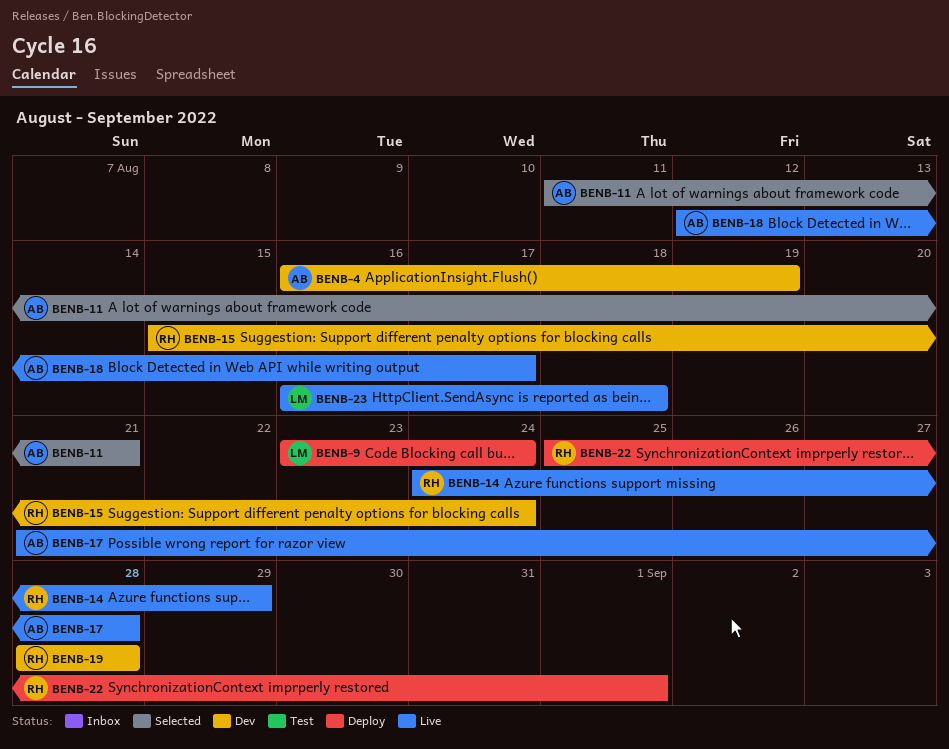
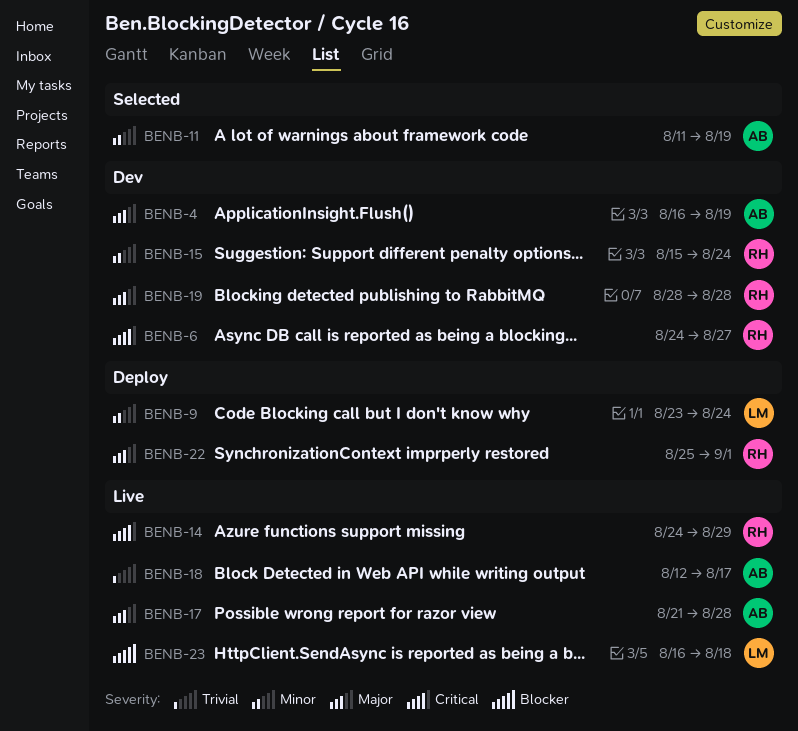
BENB-6: none -> present
BENB-11, due: Aug 21 -> Aug 19

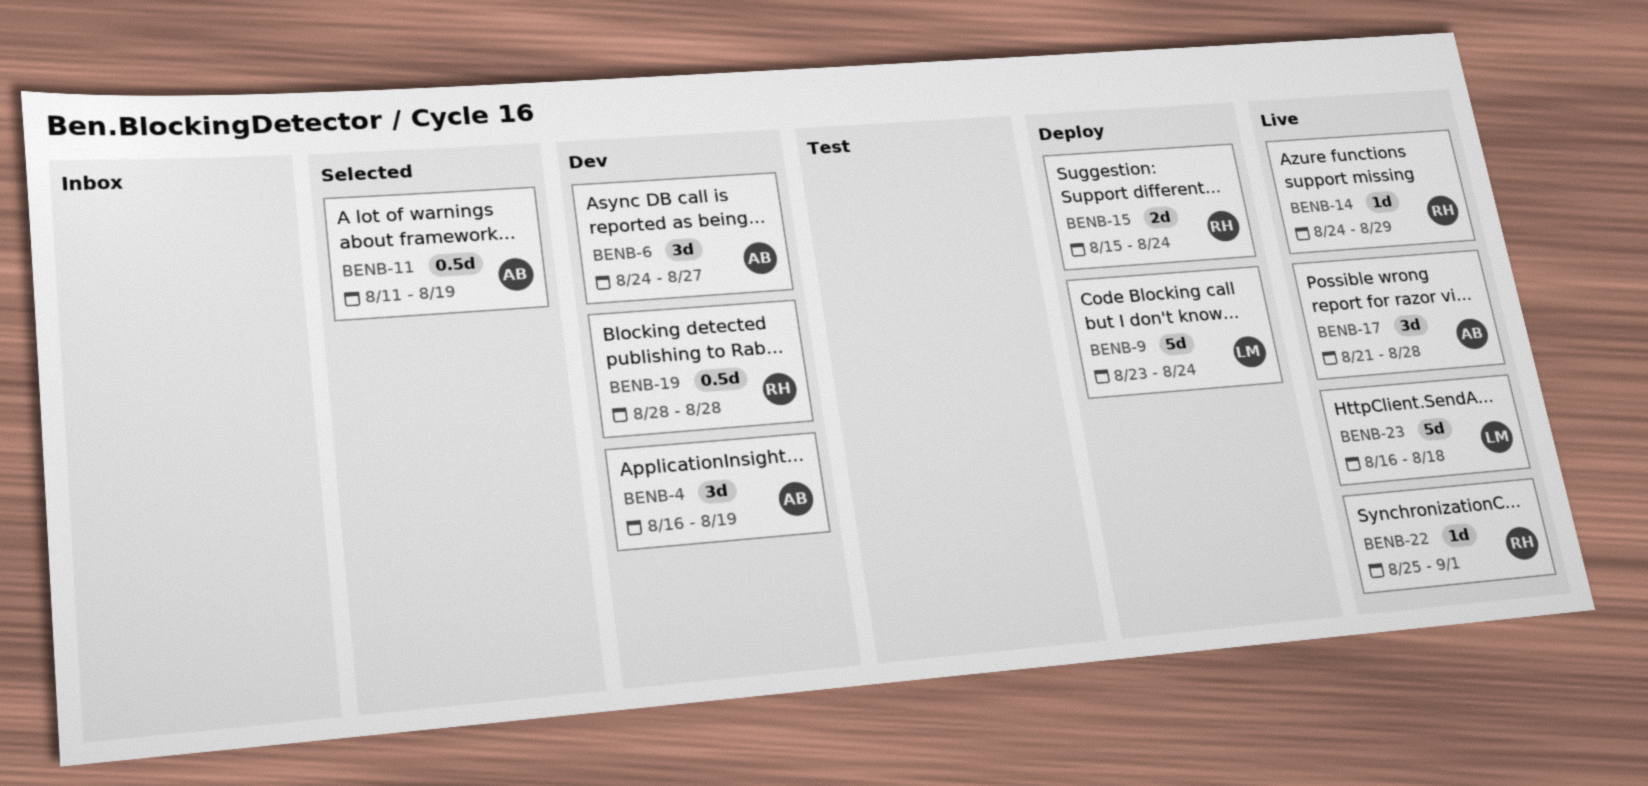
BENB-6, owner: RH -> AB
BENB-15, status: Dev -> Deploy
BENB-18: present -> none
BENB-22, status: Deploy -> Live

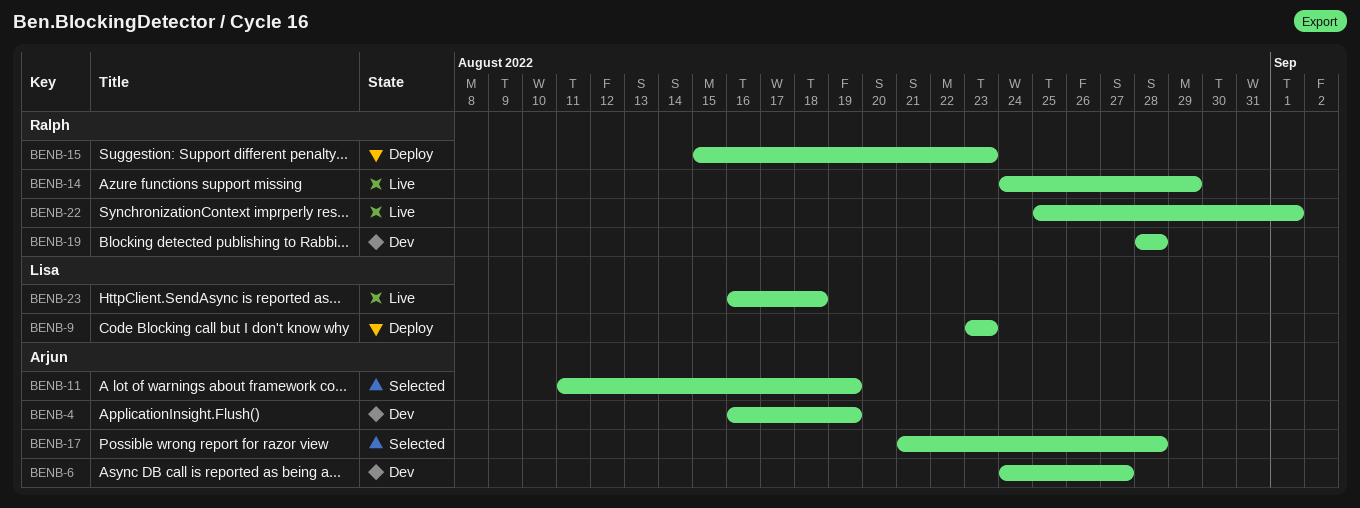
BENB-9, due: Aug 24 -> Aug 23
BENB-15, due: Aug 24 -> Aug 23
BENB-17, status: Live -> Selected

